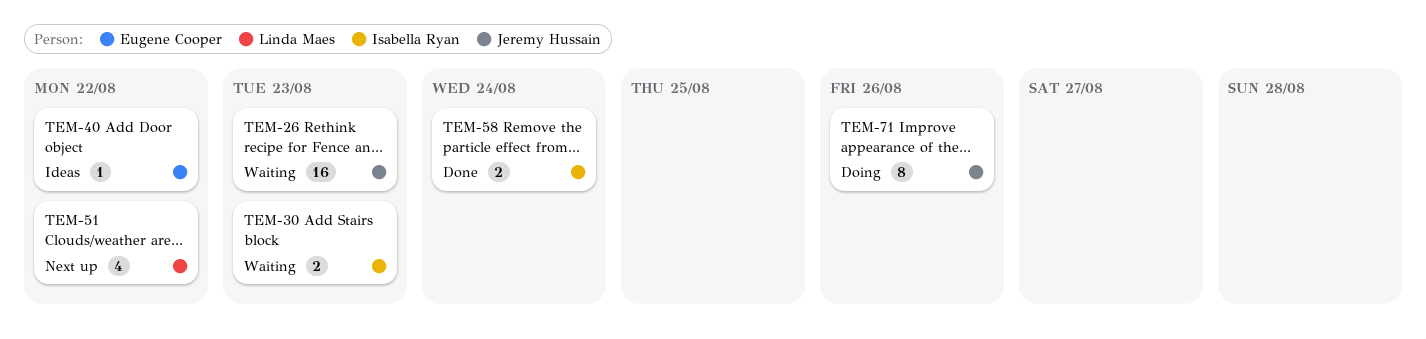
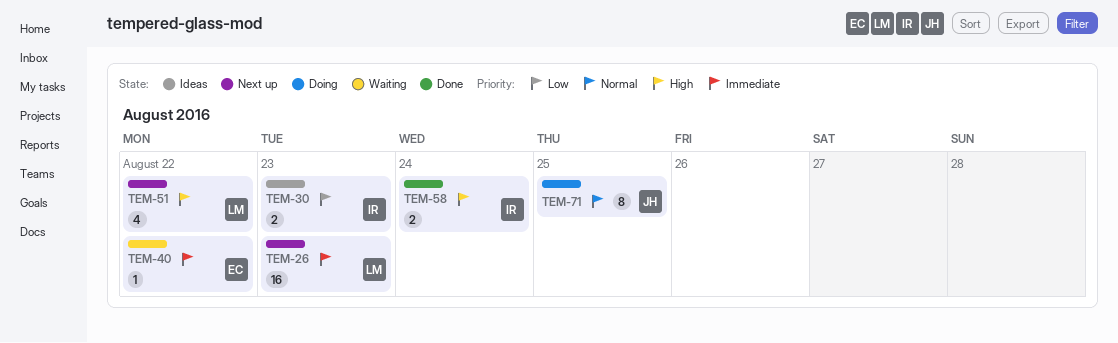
TEM-26, status: Waiting -> Next up
TEM-26, owner: Jeremy Hussain -> Linda Maes
TEM-30, status: Waiting -> Ideas
TEM-40, status: Ideas -> Waiting
TEM-71, due: Aug 26 -> Aug 25

